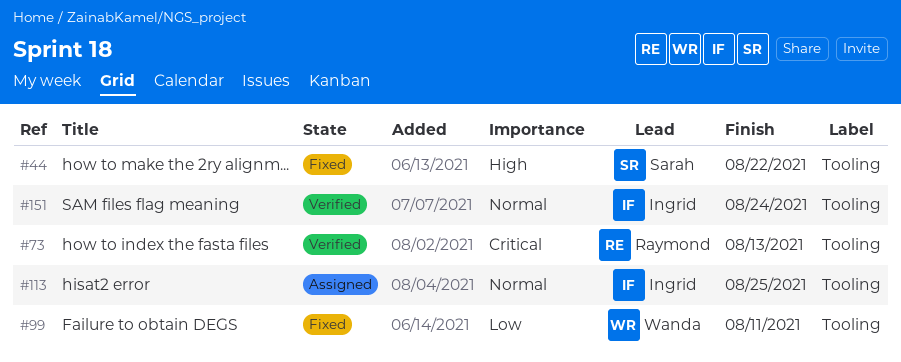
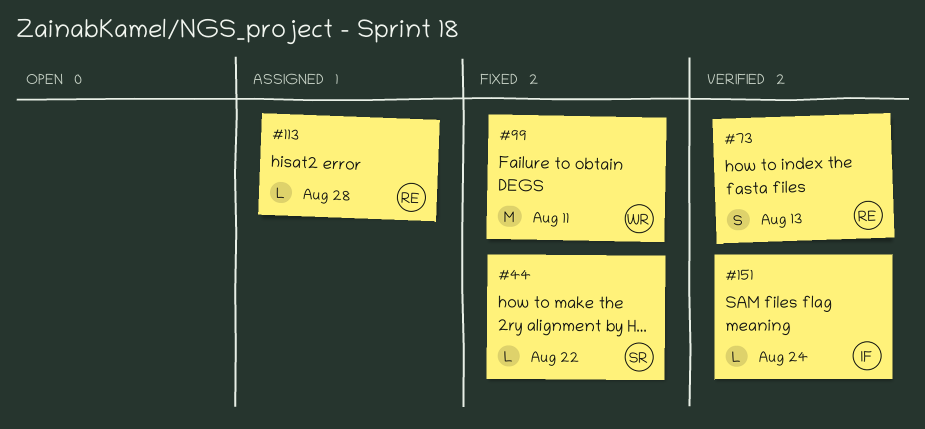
#113, owner: Ingrid -> Raymond
#113, due: Aug 25 -> Aug 28

